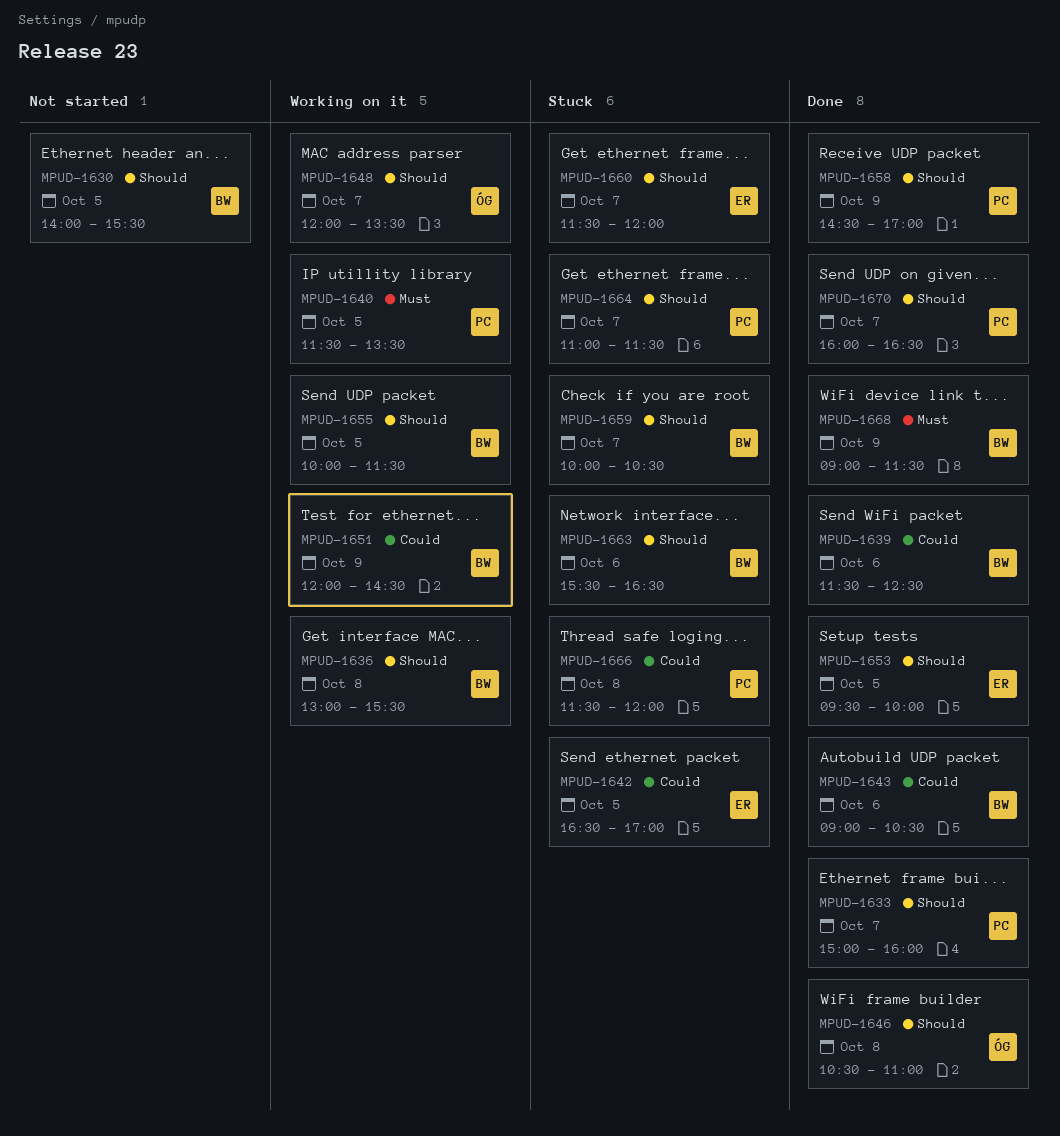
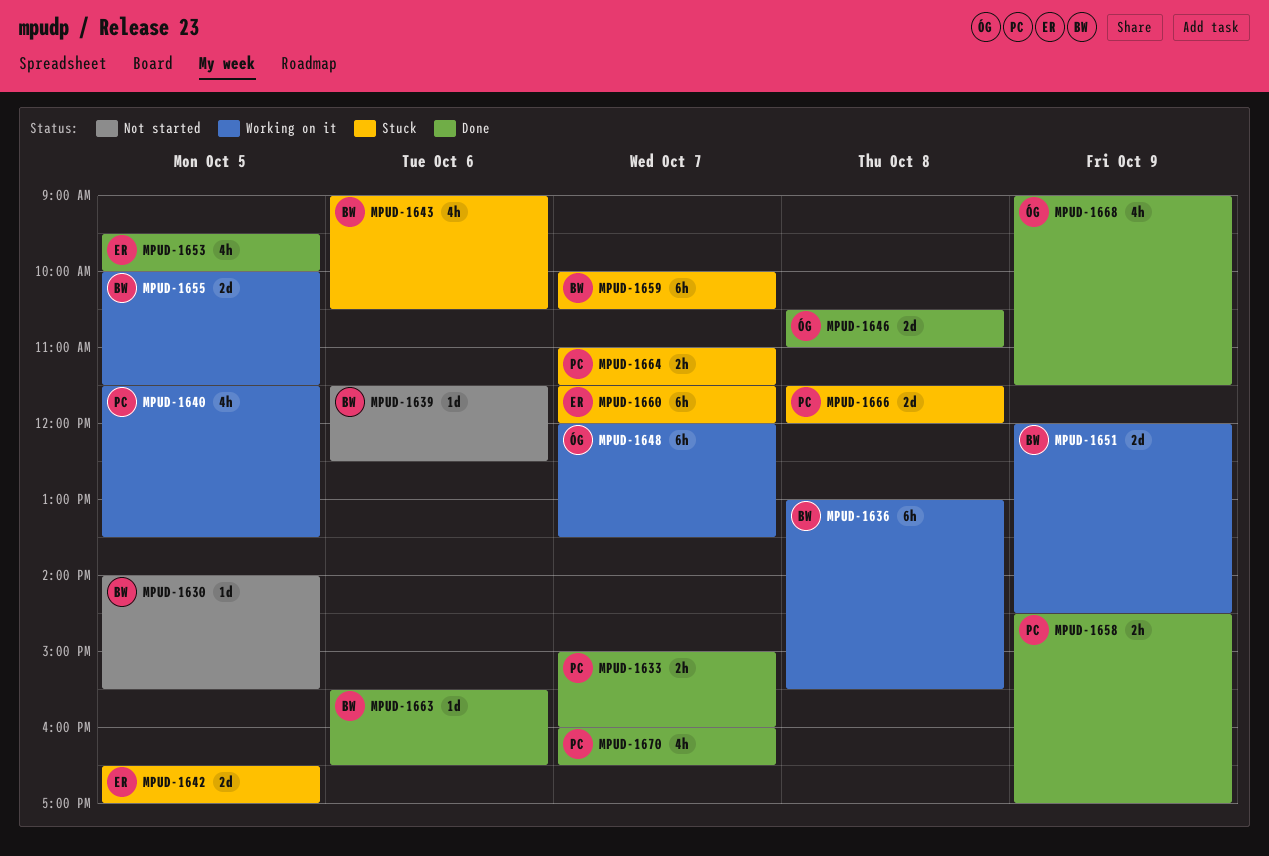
MPUD-1639, status: Done -> Not started
MPUD-1643, status: Done -> Stuck
MPUD-1663, status: Stuck -> Done
MPUD-1668, owner: BW -> ÓG

